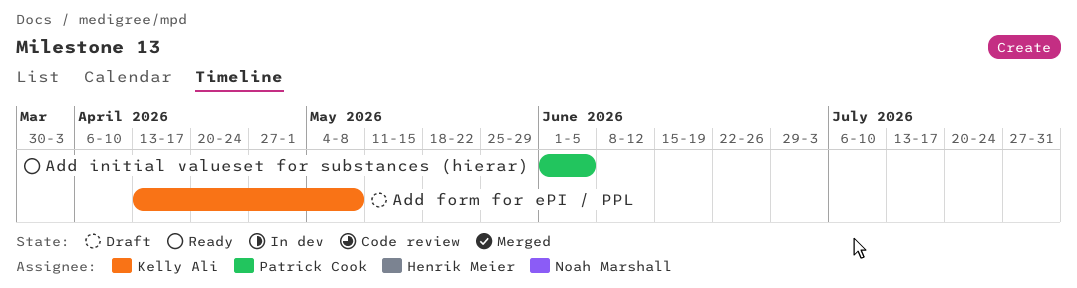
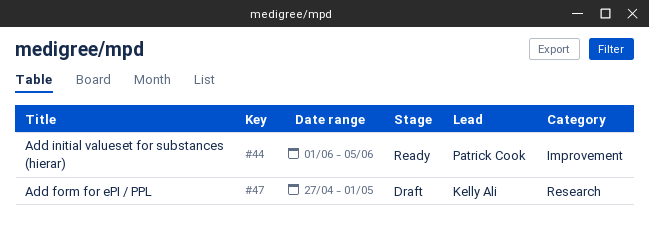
Add form for ePI / PPL, start: Apr 13 -> Apr 27
Add form for ePI / PPL, due: May 8 -> May 1

